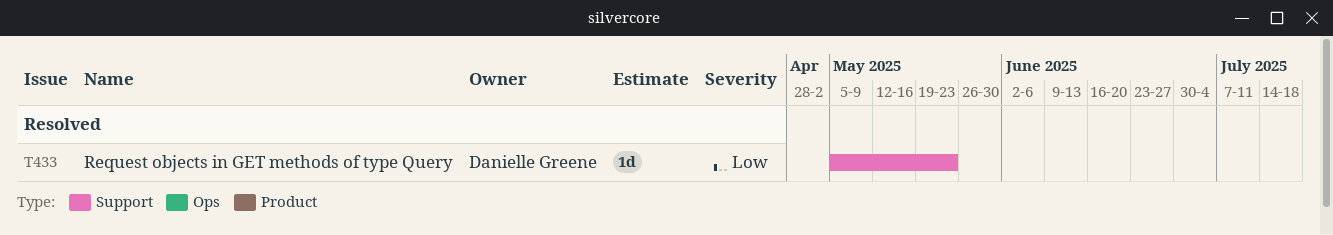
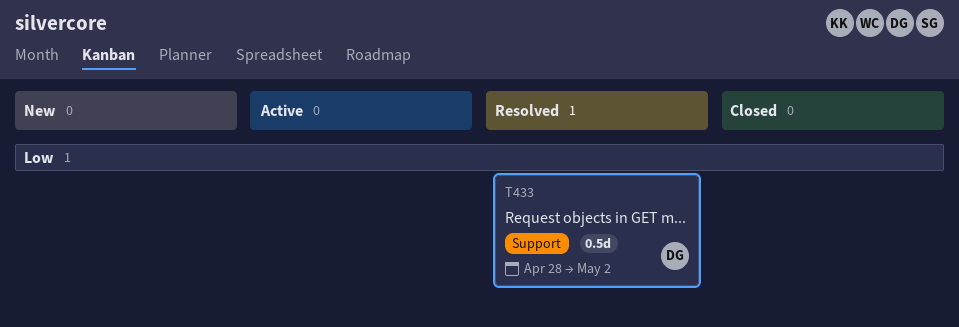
T433, estimate: 1d -> 0.5d
T433, start: May 5 -> Apr 28
T433, due: May 23 -> May 2

